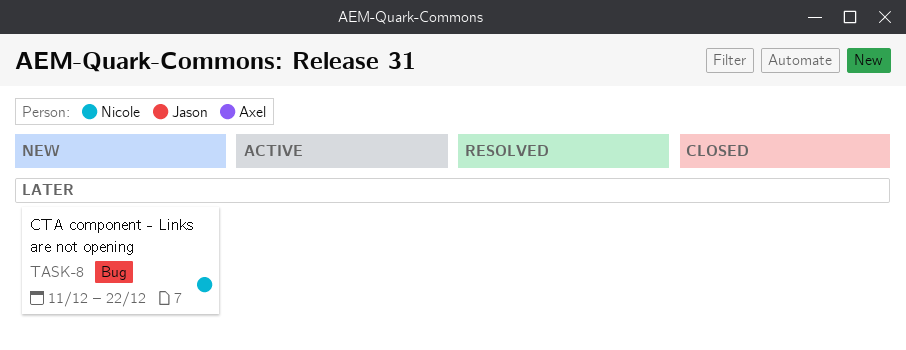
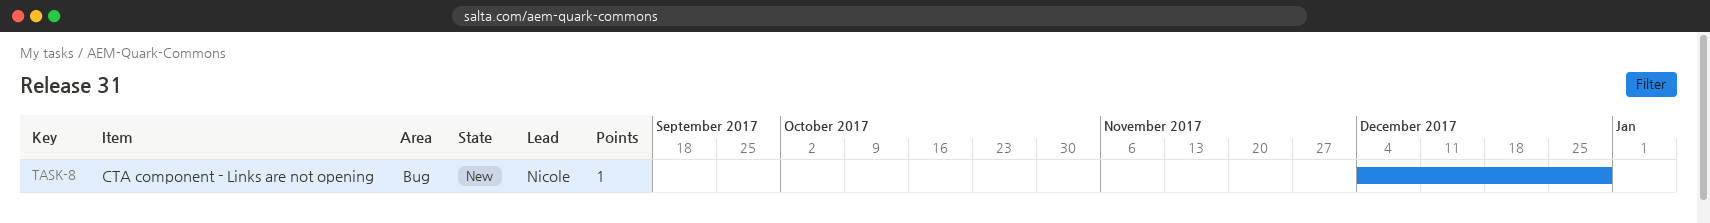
TASK-8, start: Dec 11 -> Dec 4
TASK-8, due: Dec 22 -> Dec 29

